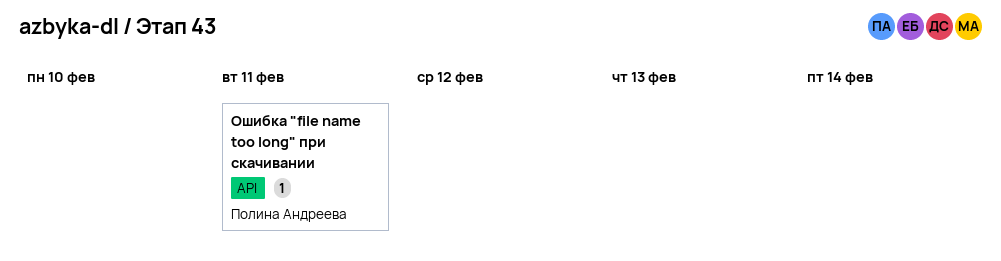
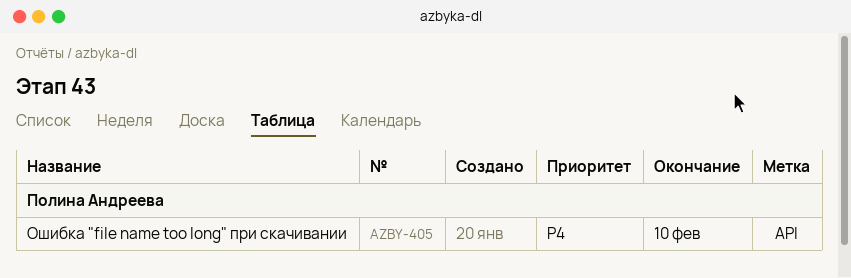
Ошибка "file name too long" при скачивании, due: Feb 11 -> Feb 10

